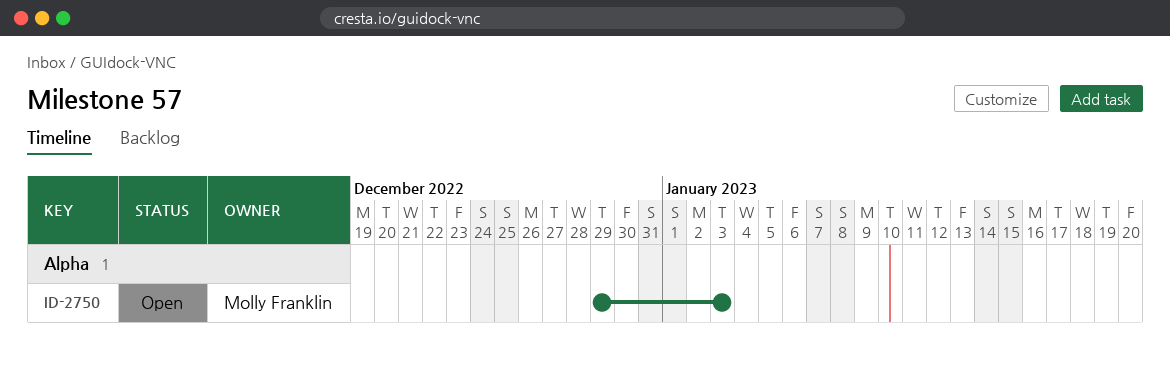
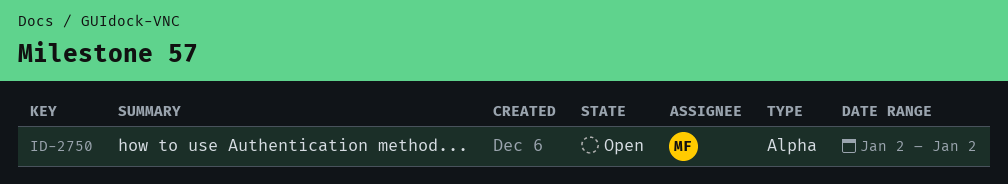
ID-2750, start: Dec 29 -> Jan 2
ID-2750, due: Jan 3 -> Jan 2

